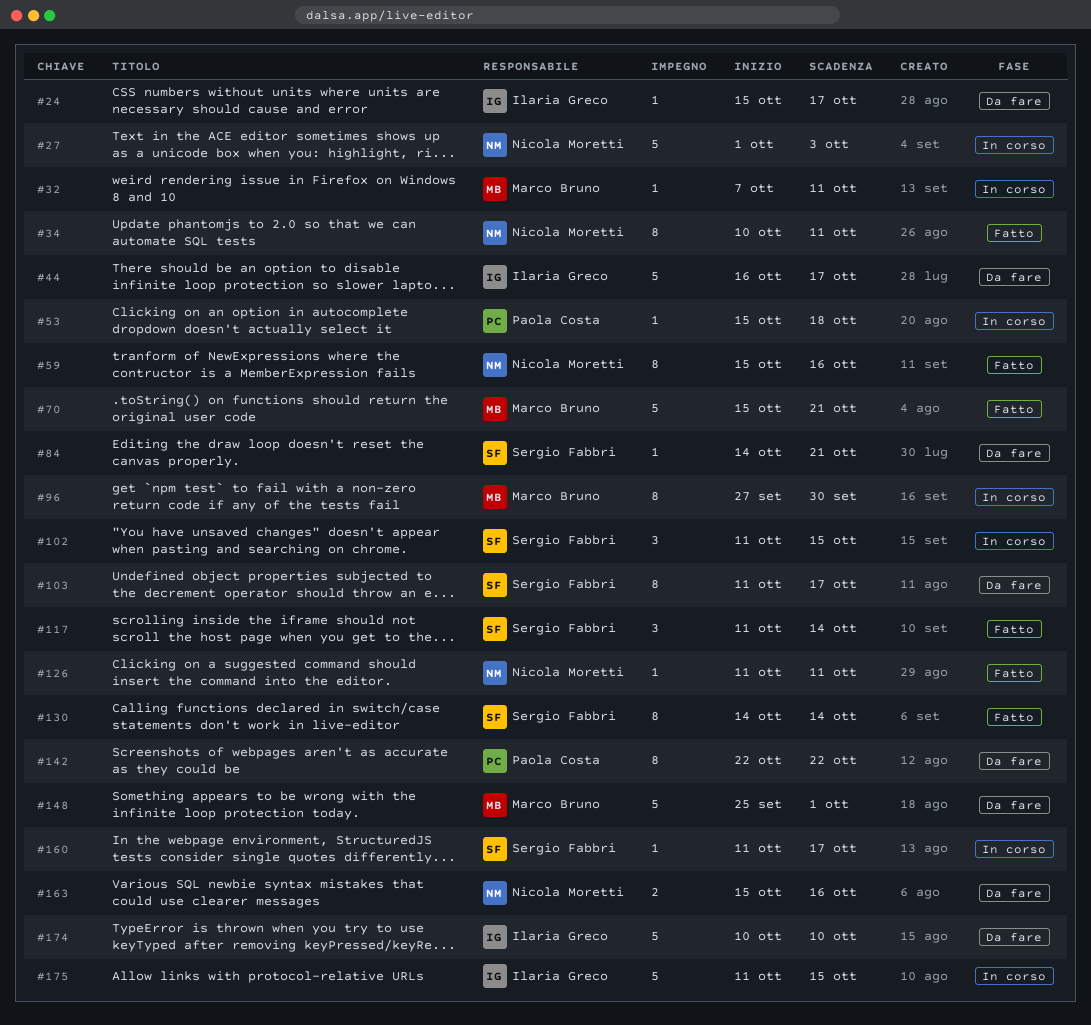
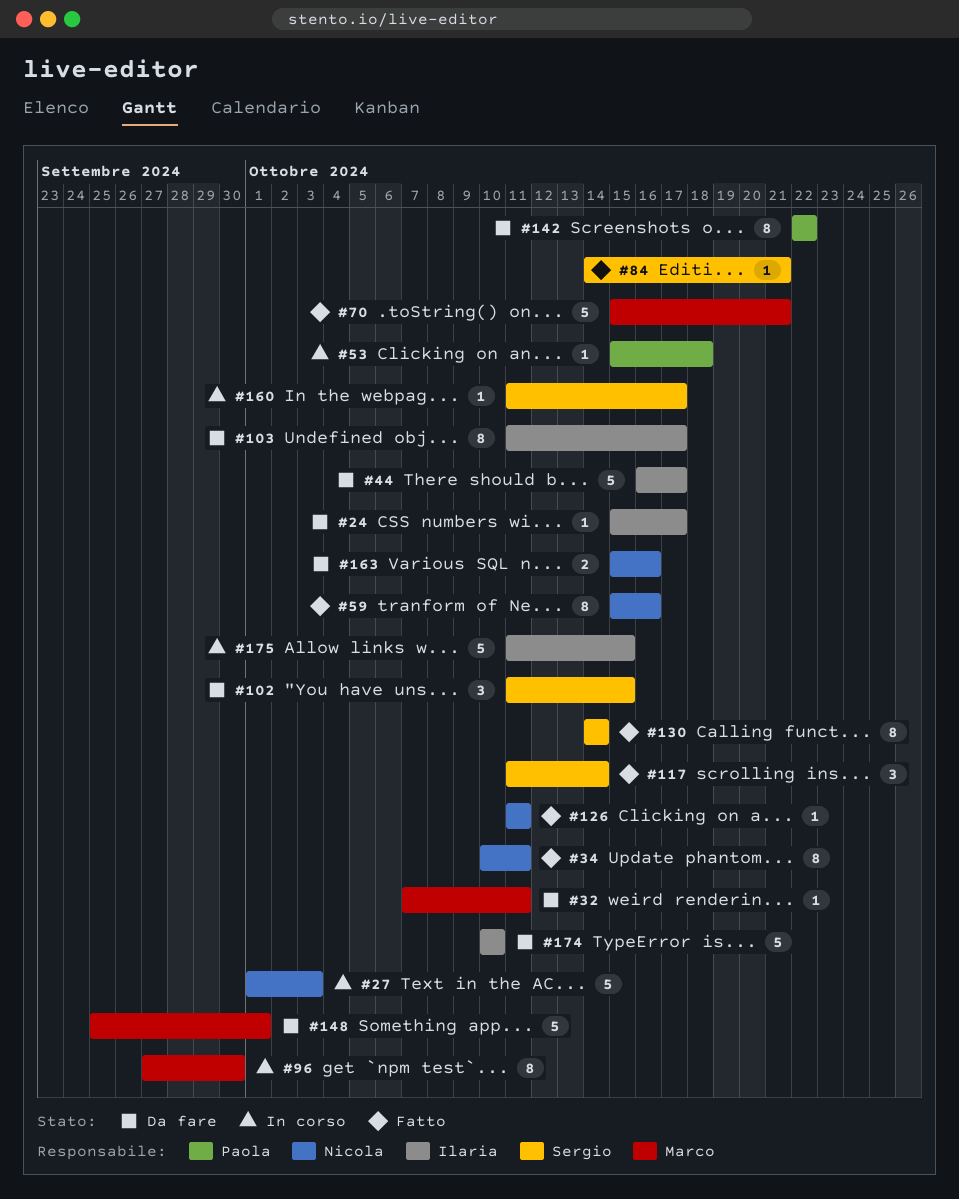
#32, status: In corso -> Da fare
#84, status: Da fare -> Fatto
#102, status: In corso -> Da fare
#103, owner: Sergio Fabbri -> Ilaria Greco

